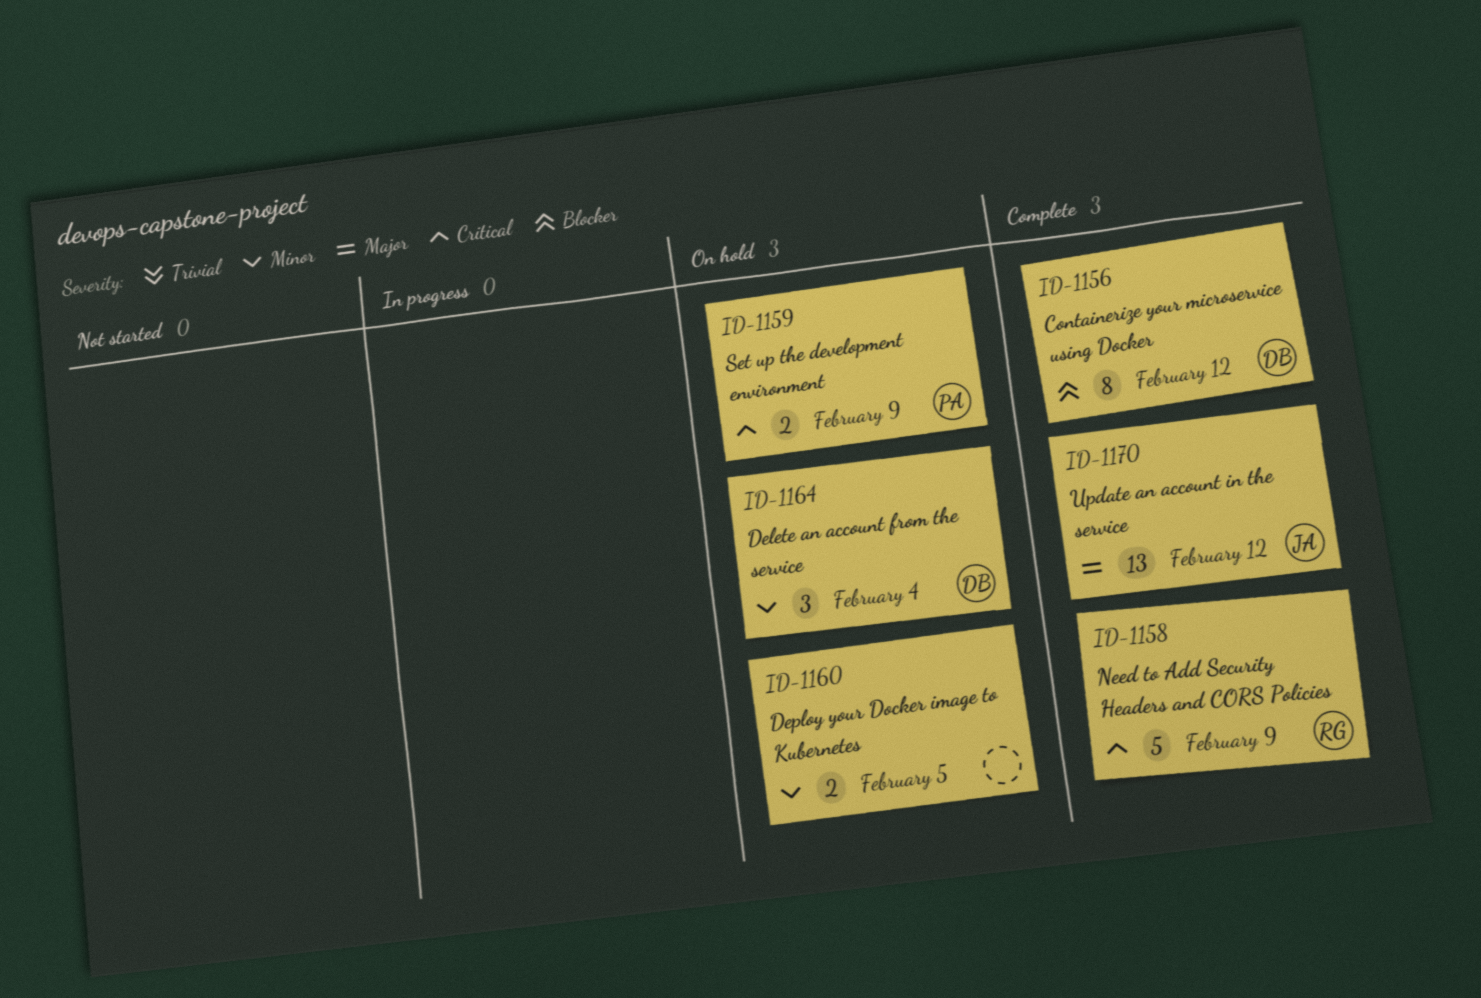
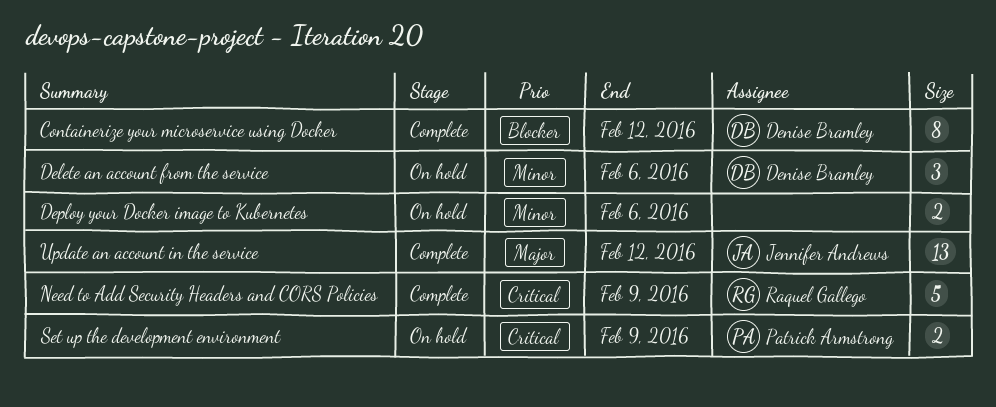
Delete an account from the service, due: Feb 4 -> Feb 6
Deploy your Docker image to Kubernetes, due: Feb 5 -> Feb 6

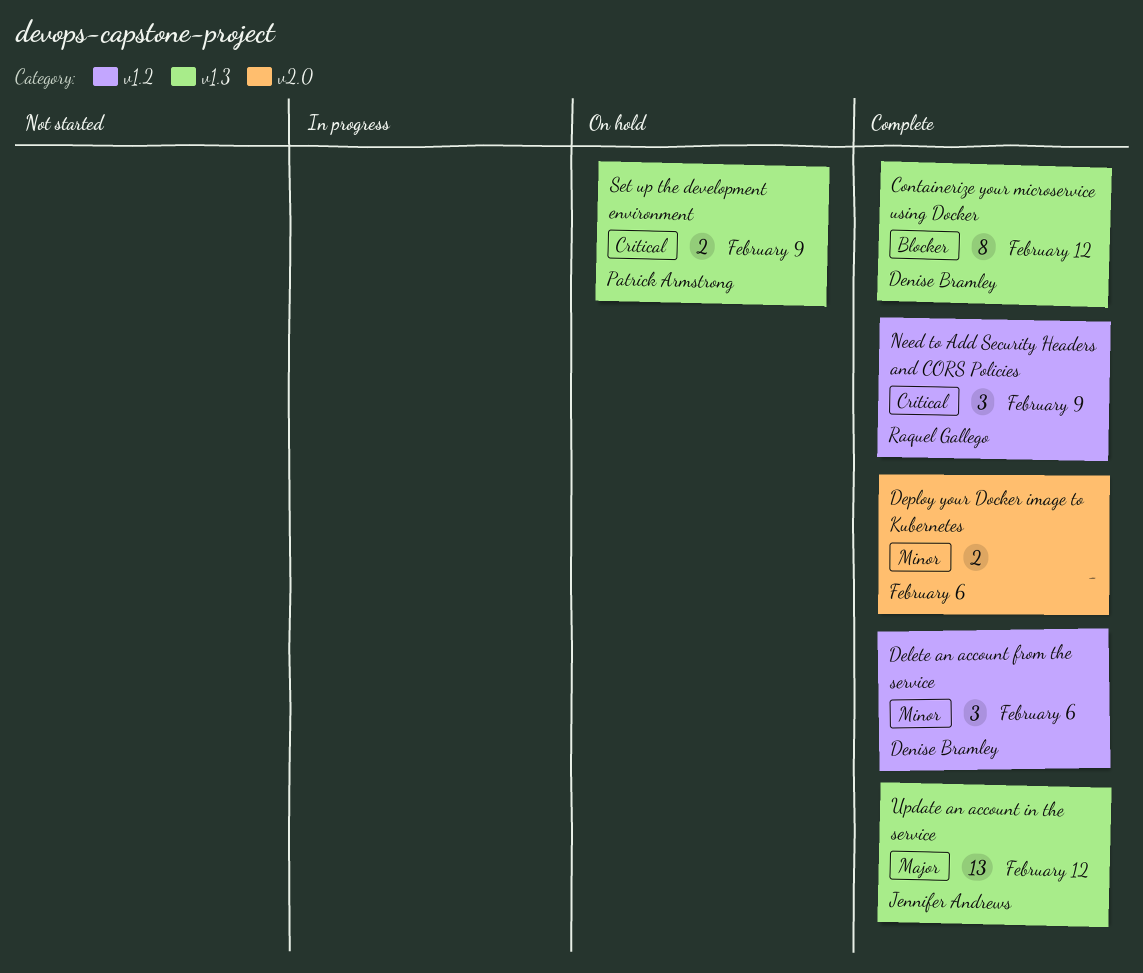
Delete an account from the service, status: On hold -> Complete
Deploy your Docker image to Kubernetes, status: On hold -> Complete
Need to Add Security Headers and CORS Policies, estimate: 5 -> 3

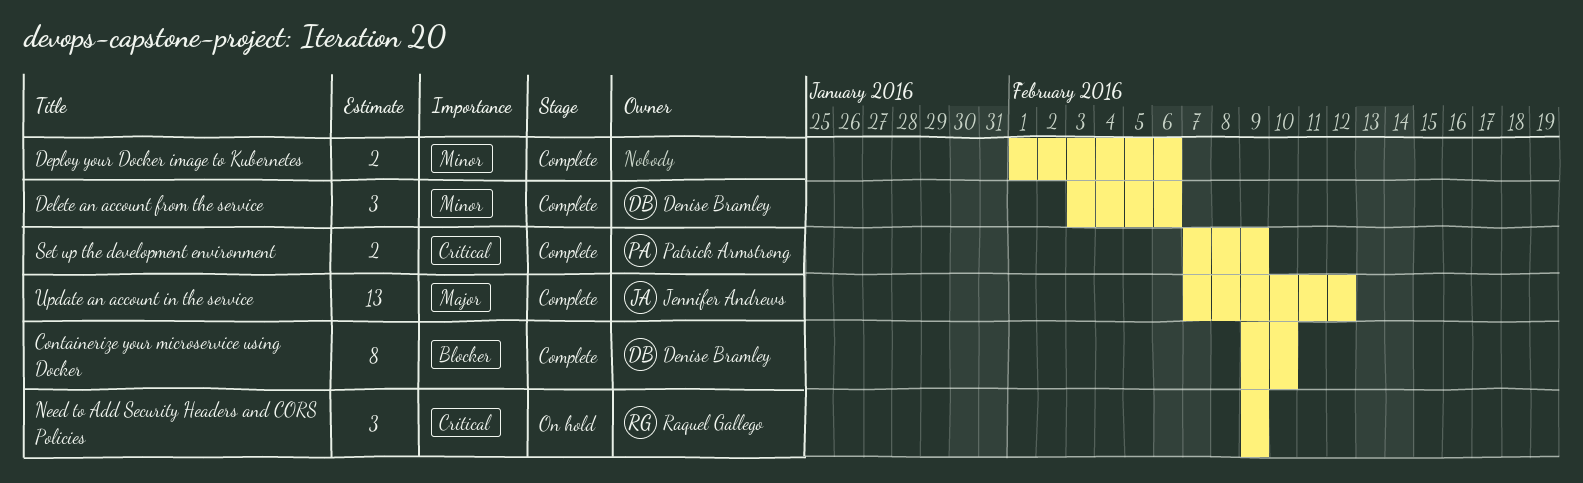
Containerize your microservice using Docker, due: Feb 12 -> Feb 10
Need to Add Security Headers and CORS Policies, status: Complete -> On hold
Set up the development environment, status: On hold -> Complete

